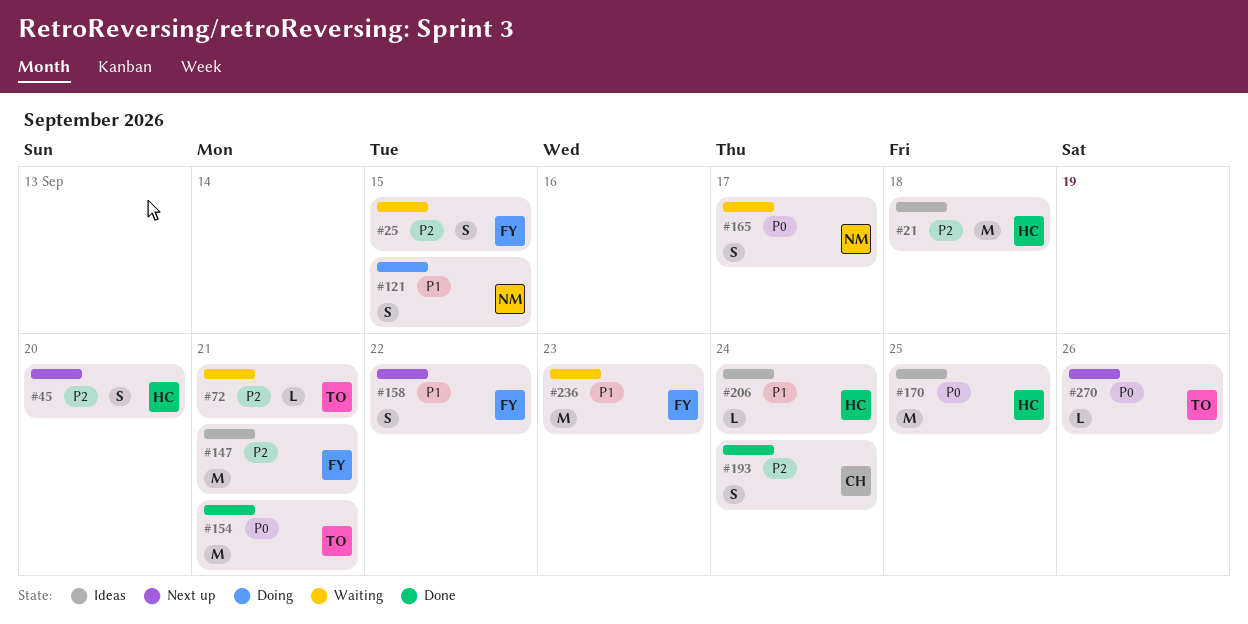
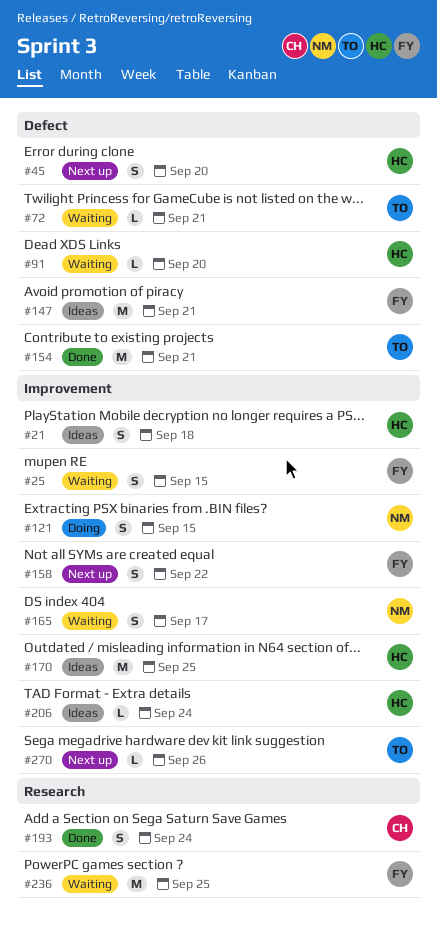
#21, estimate: M -> S
#91: none -> present
#236, due: Sep 23 -> Sep 25

